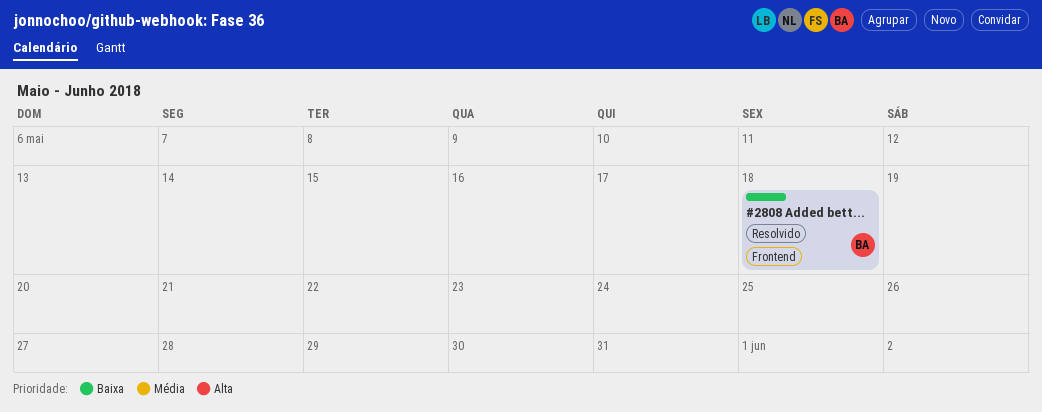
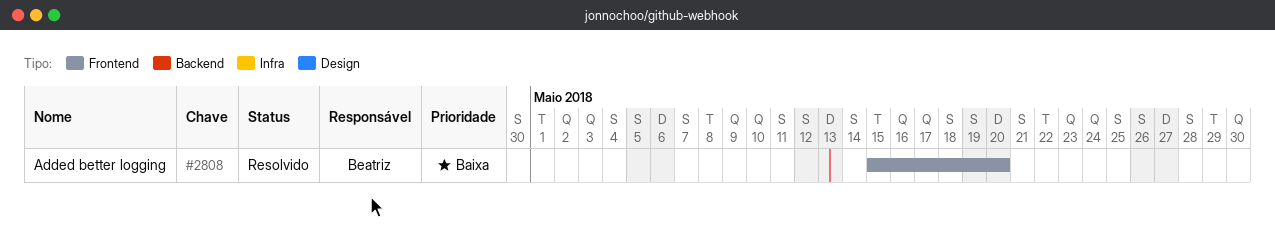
#2808, due: May 18 -> May 20

